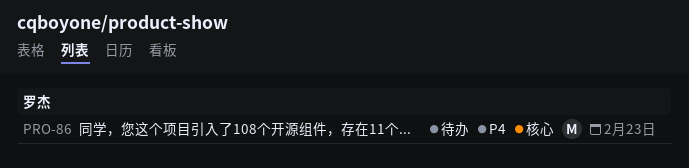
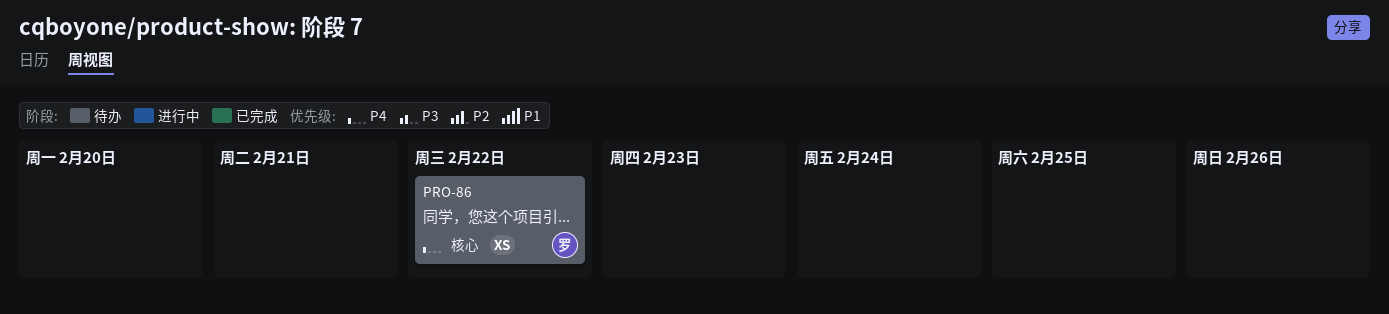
PRO-86, estimate: M -> XS
PRO-86, due: Feb 23 -> Feb 22

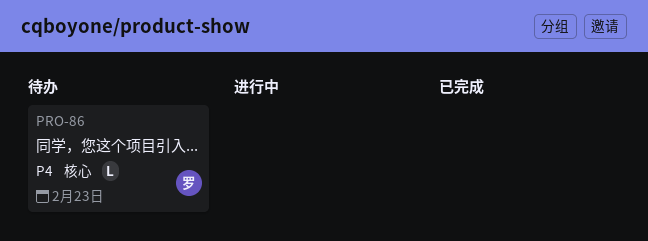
PRO-86, estimate: XS -> L
PRO-86, due: Feb 22 -> Feb 23

